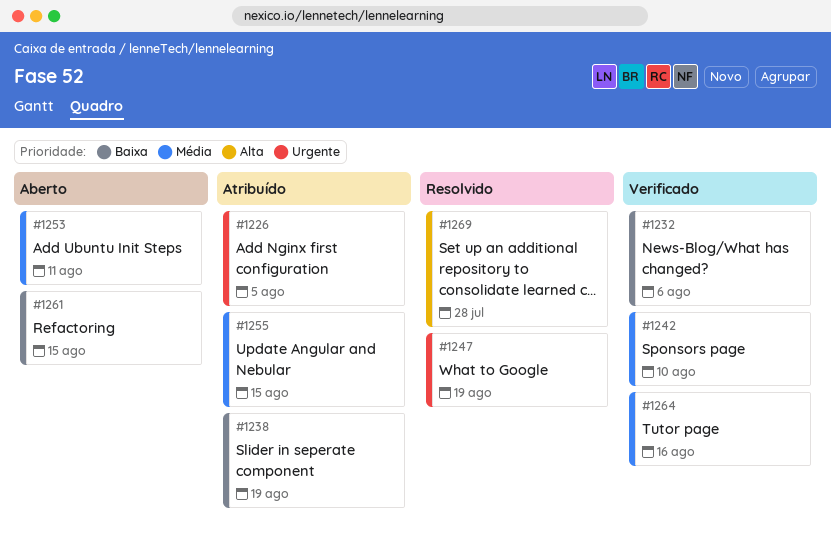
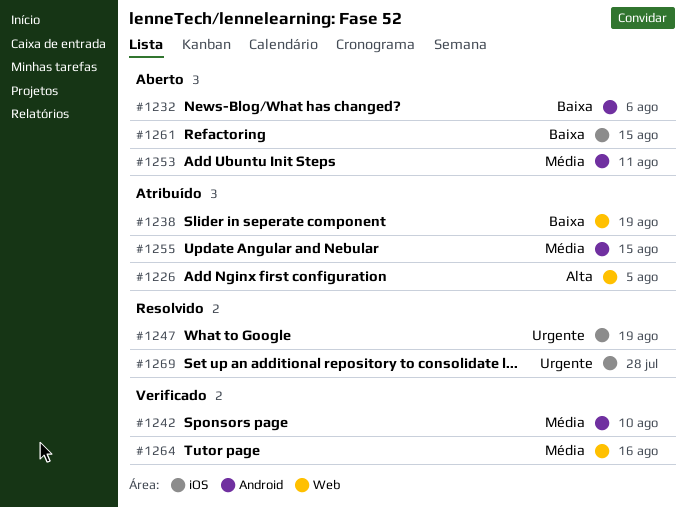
#1226, priority: Urgente -> Alta
#1232, status: Verificado -> Aberto
#1269, priority: Alta -> Urgente

